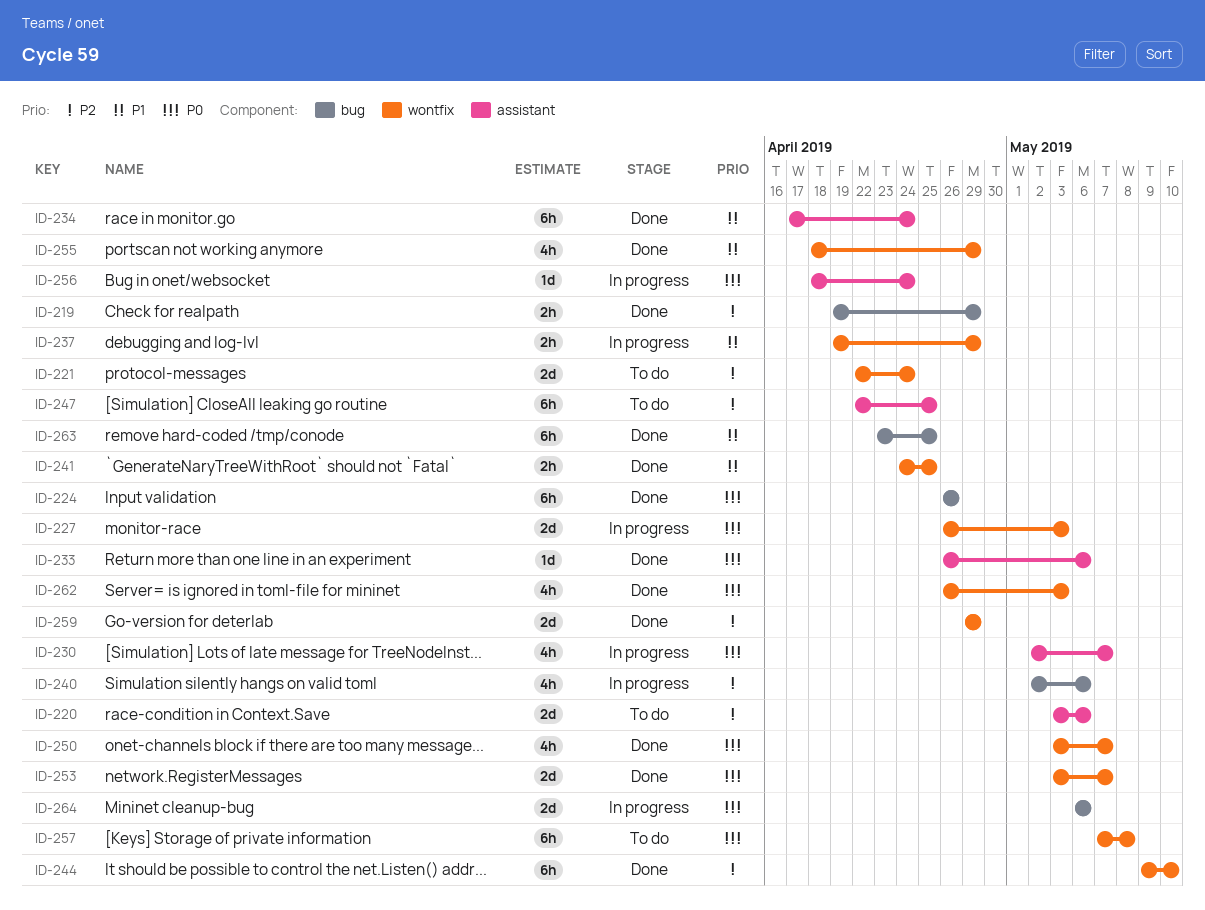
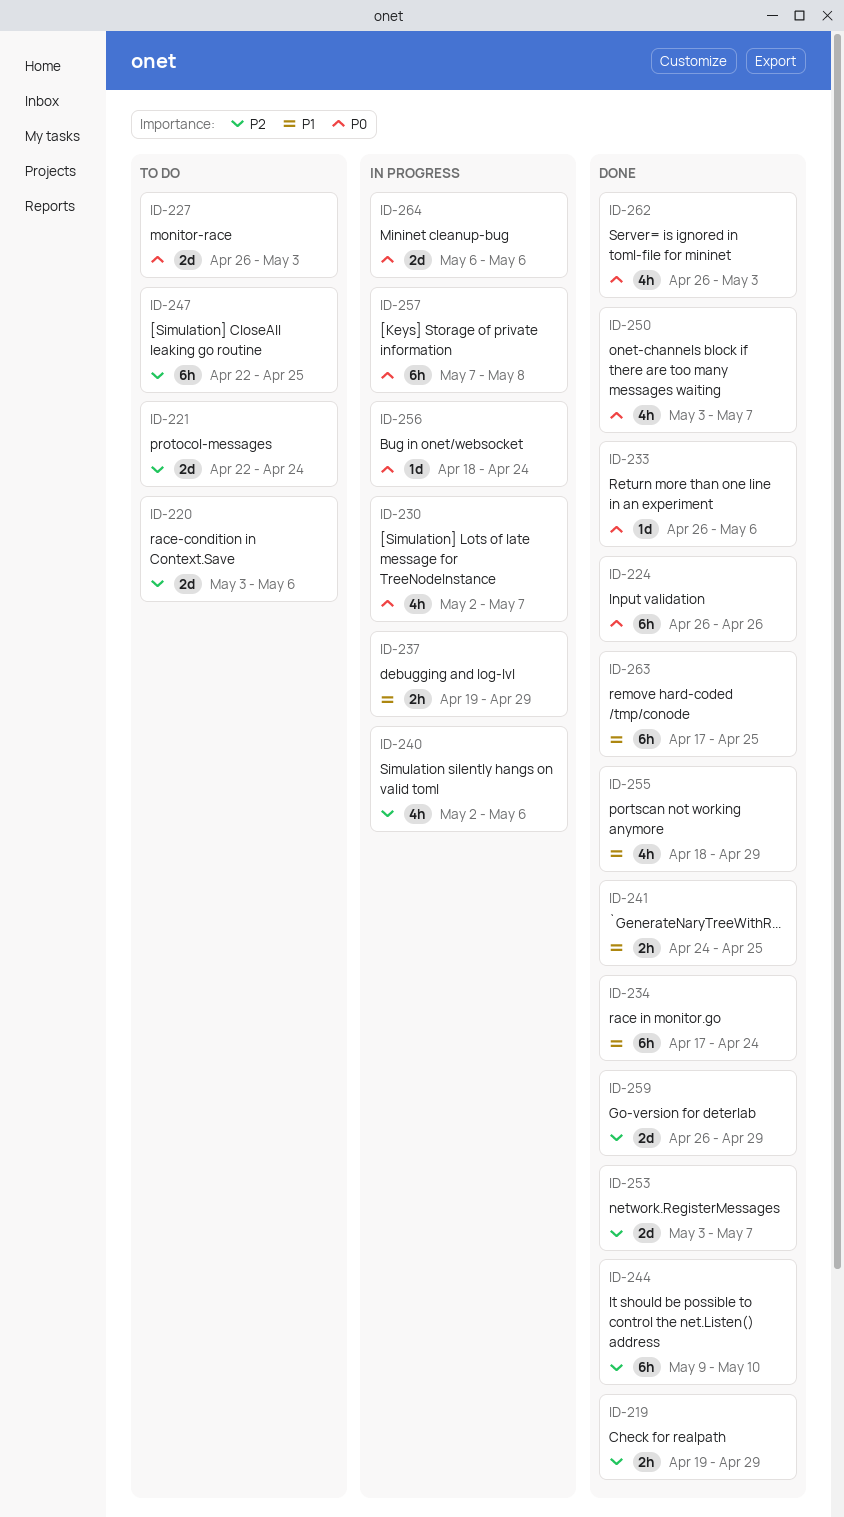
ID-227, status: In progress -> To do
ID-253, priority: P0 -> P2
ID-257, status: To do -> In progress
ID-259, start: Apr 29 -> Apr 26
ID-263, start: Apr 23 -> Apr 17

